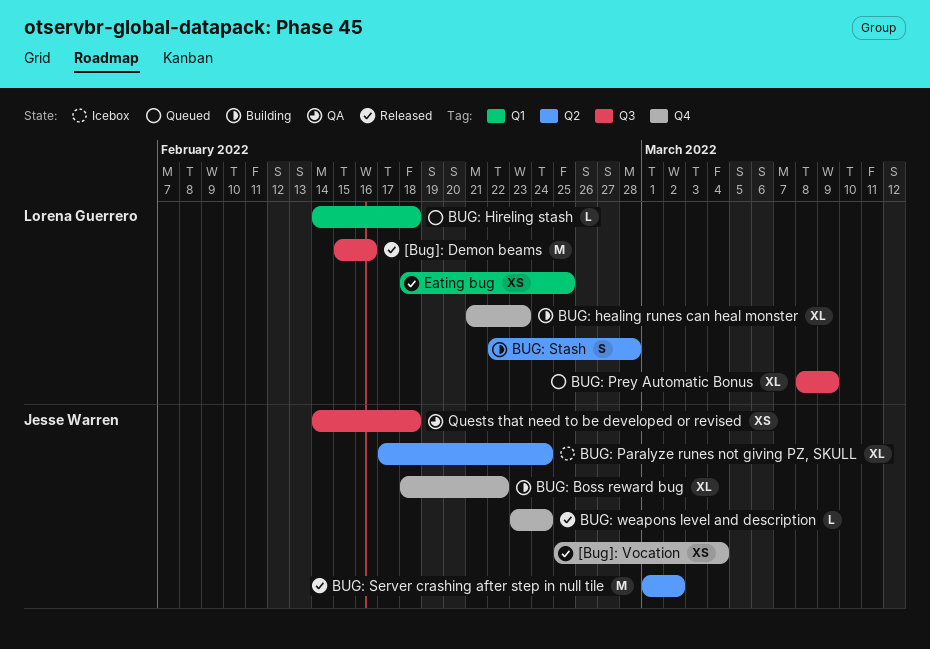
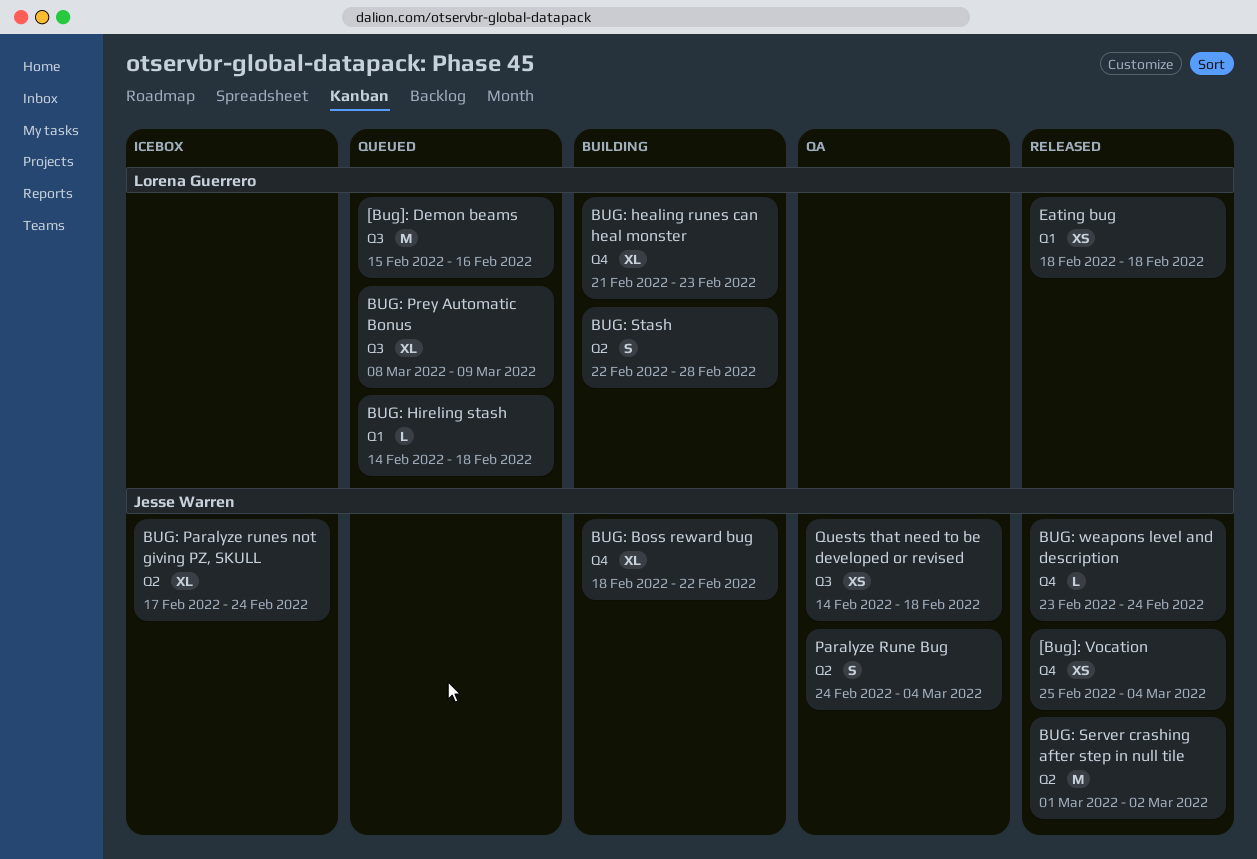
[Bug]: Demon beams, status: Released -> Queued
Eating bug, due: Feb 25 -> Feb 18
Paralyze Rune Bug: none -> present

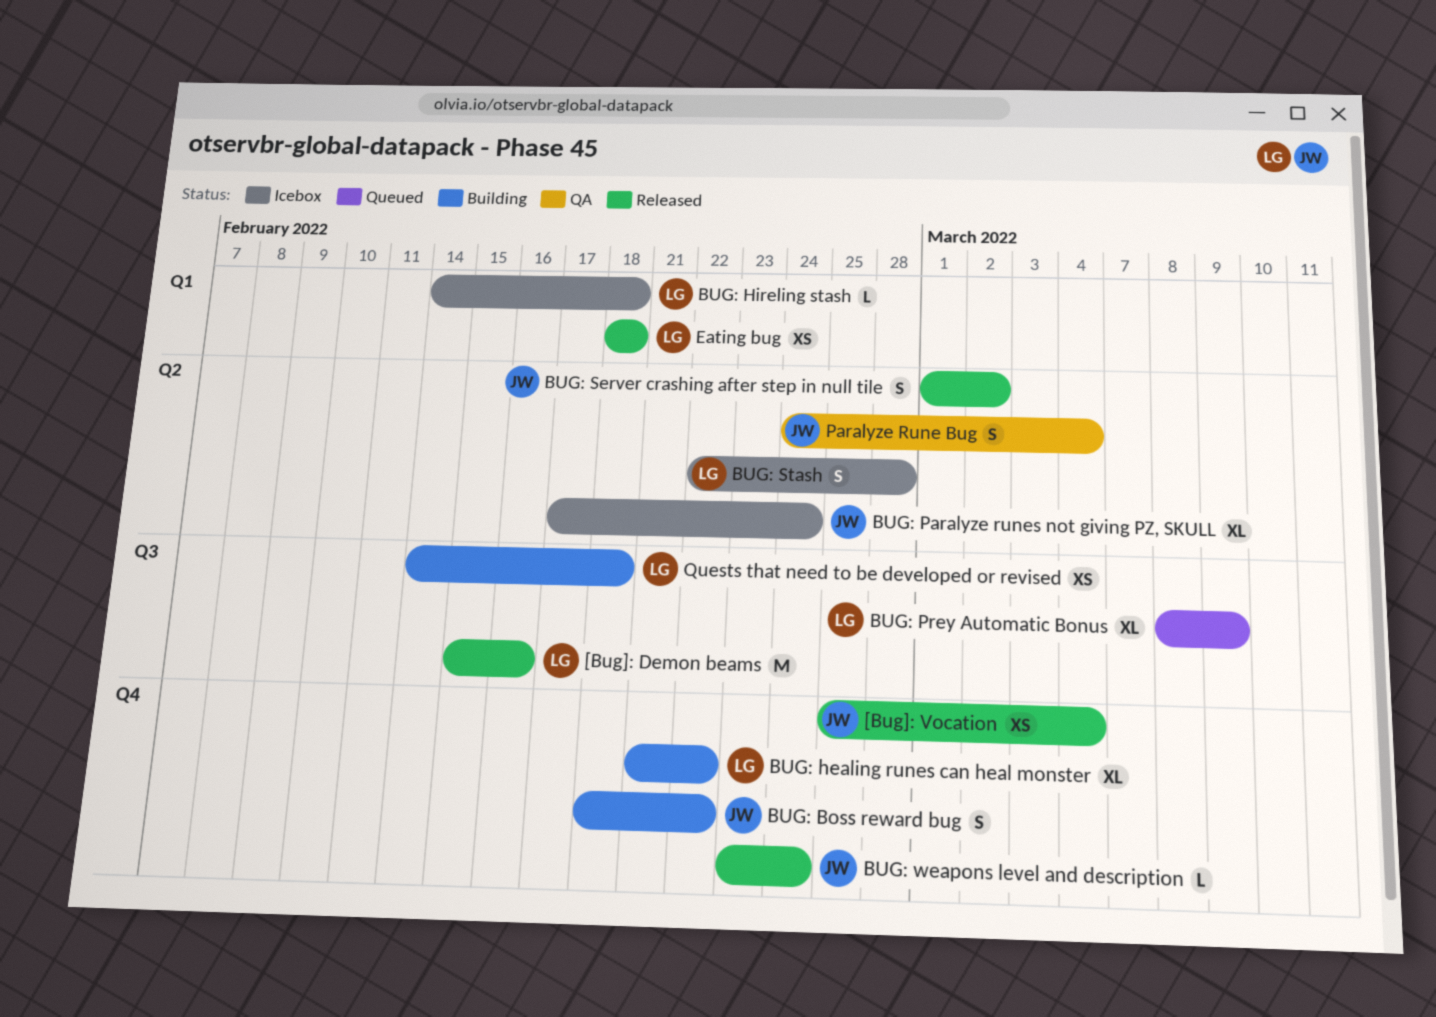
[Bug]: Demon beams, status: Queued -> Released
BUG: Boss reward bug, estimate: XL -> S
BUG: healing runes can heal monster, due: Feb 23 -> Feb 22
BUG: Hireling stash, status: Queued -> Icebox
BUG: Server crashing after step in null tile, estimate: M -> S
BUG: Stash, status: Building -> Icebox
Quests that need to be developed or revised, status: QA -> Building
Quests that need to be developed or revised, owner: Jesse Warren -> Lorena Guerrero

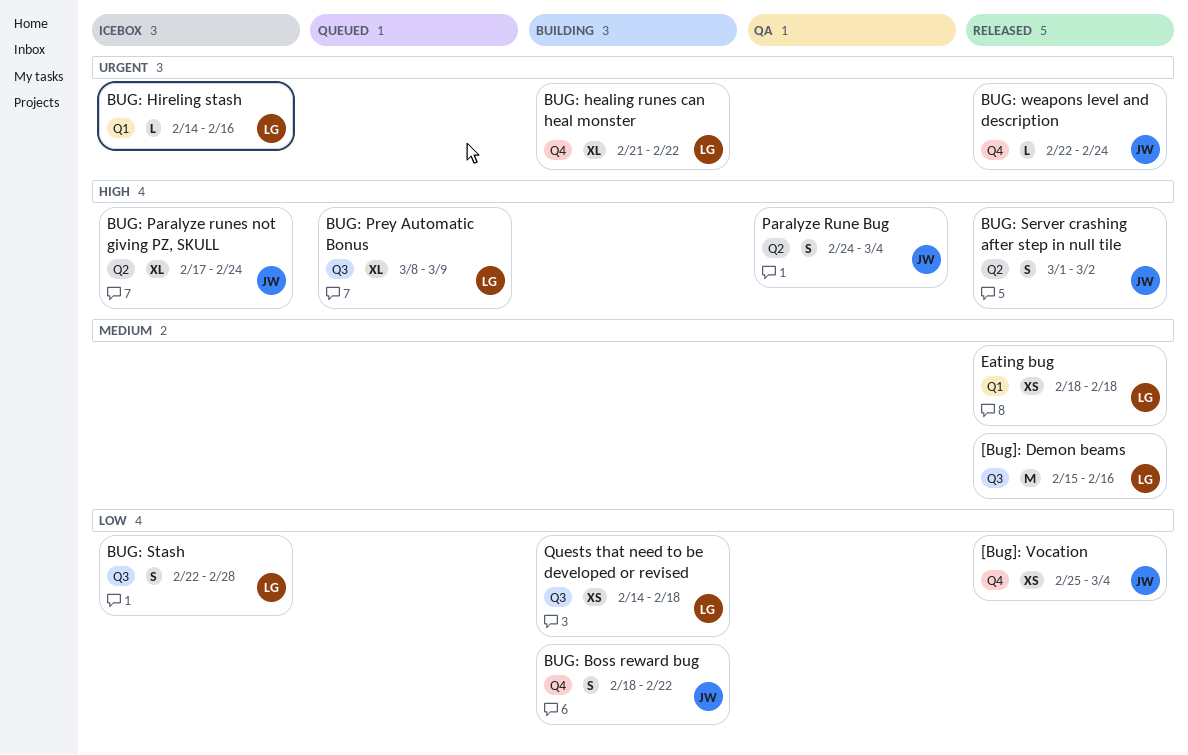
BUG: Hireling stash, due: Feb 18 -> Feb 16
BUG: Stash, label: Q2 -> Q3
BUG: weapons level and description, start: Feb 23 -> Feb 22

